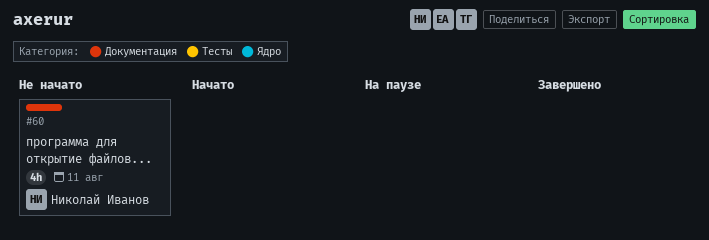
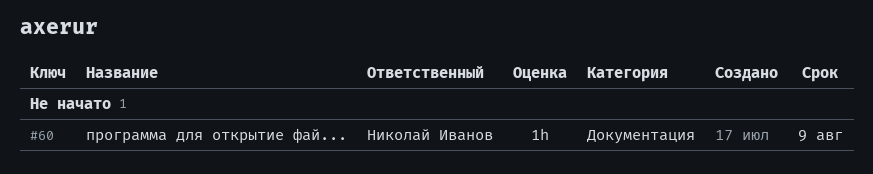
#60, estimate: 4h -> 1h
#60, due: Aug 11 -> Aug 9

